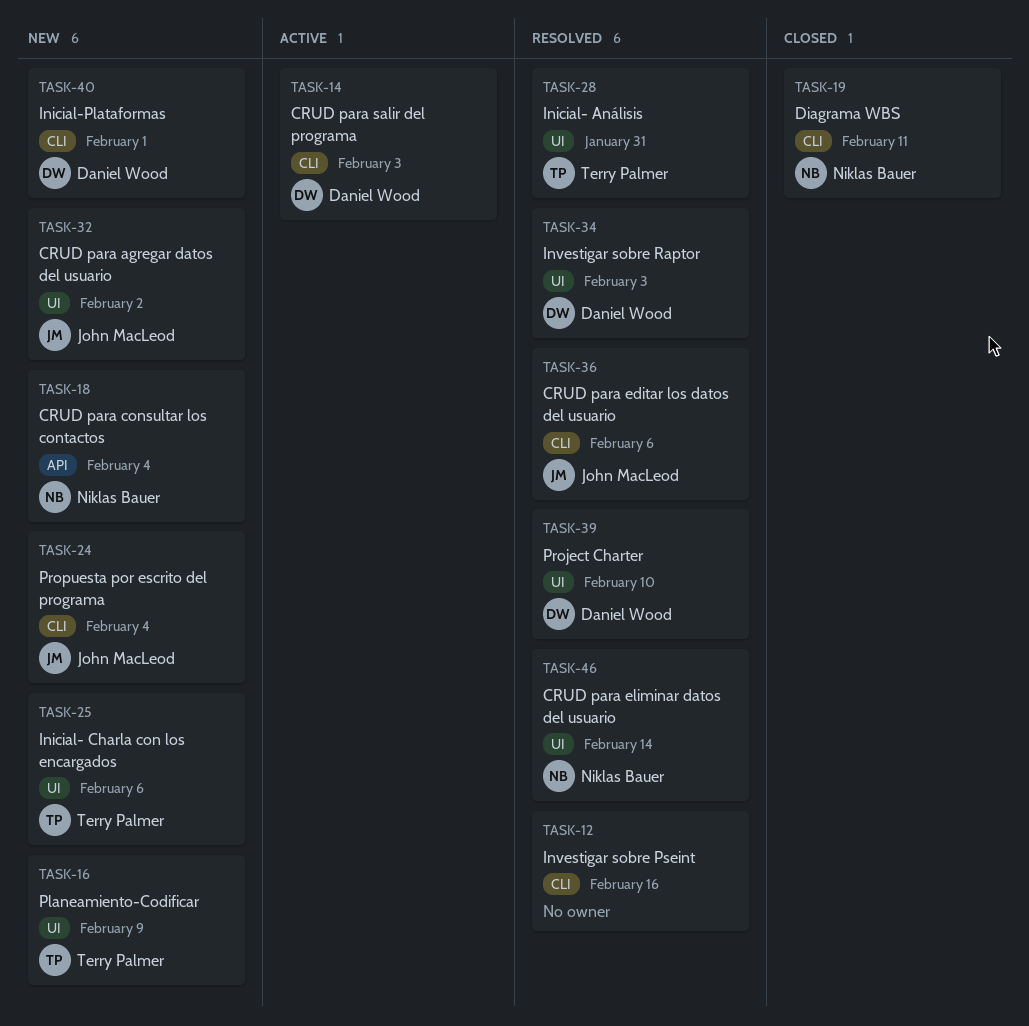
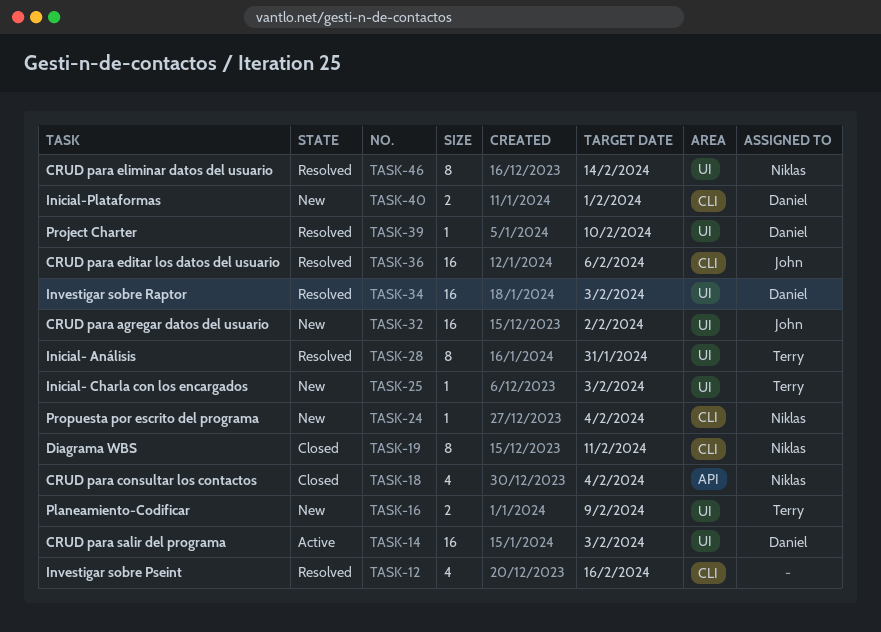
TASK-14, label: CLI -> UI
TASK-18, status: New -> Closed
TASK-24, owner: John MacLeod -> Niklas Bauer
TASK-25, due: Feb 6 -> Feb 3

